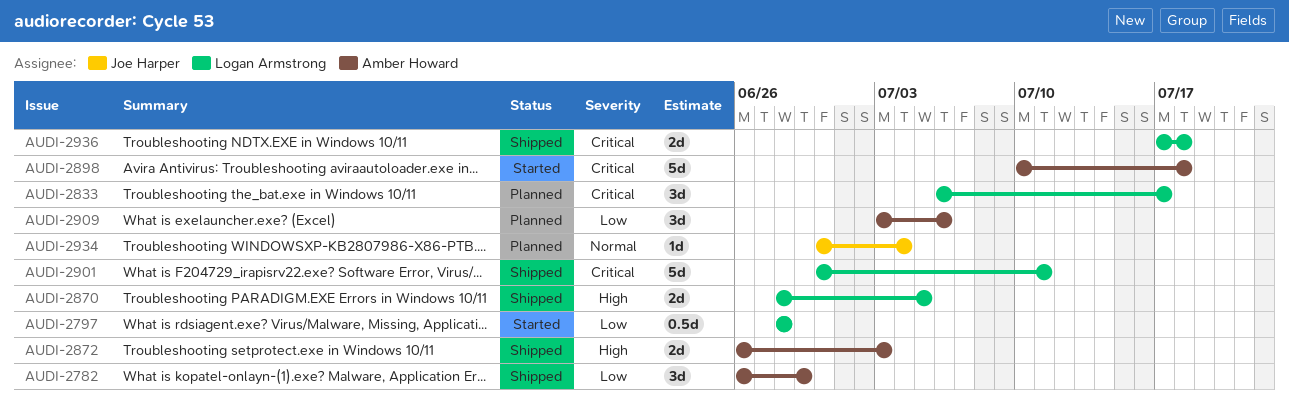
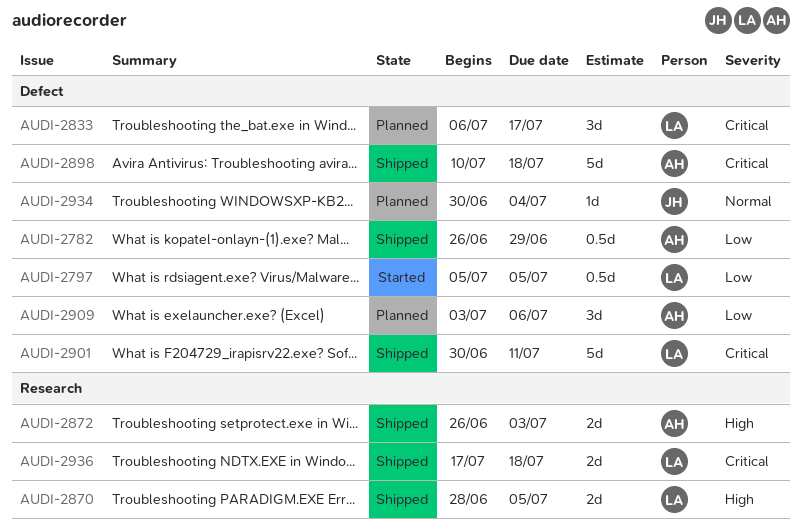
AUDI-2782, estimate: 3d -> 0.5d
AUDI-2797, start: Jun 28 -> Jul 5
AUDI-2797, due: Jun 28 -> Jul 5
AUDI-2898, status: Started -> Shipped

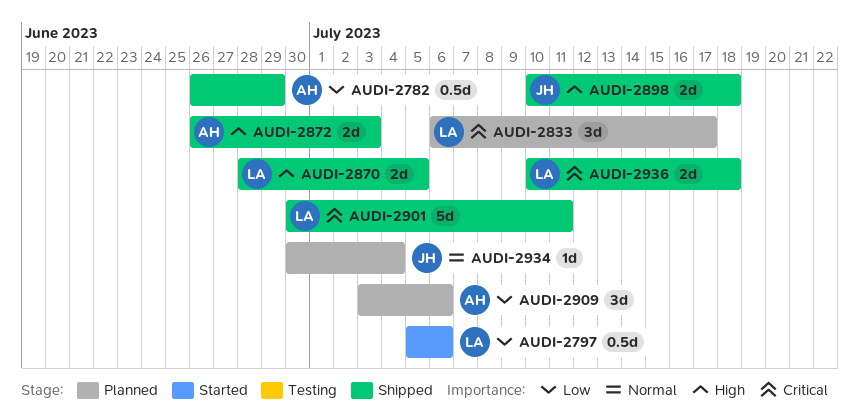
AUDI-2797, due: Jul 5 -> Jul 6
AUDI-2898, owner: AH -> JH
AUDI-2898, priority: Critical -> High
AUDI-2898, estimate: 5d -> 2d
AUDI-2936, start: Jul 17 -> Jul 10

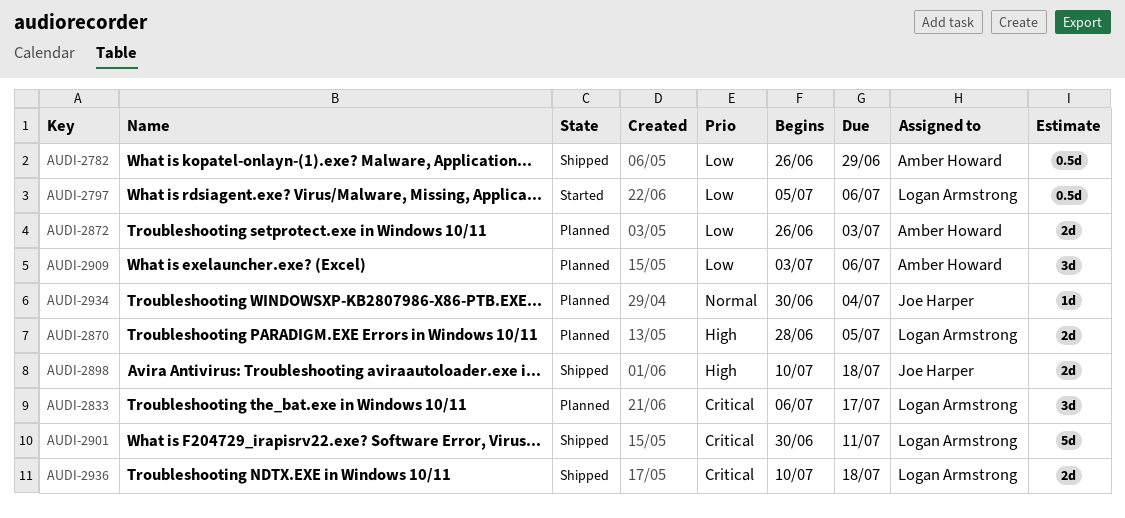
AUDI-2870, status: Shipped -> Planned
AUDI-2872, status: Shipped -> Planned
AUDI-2872, priority: High -> Low

